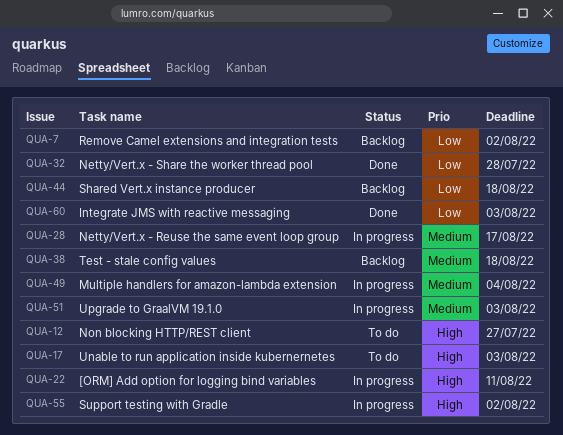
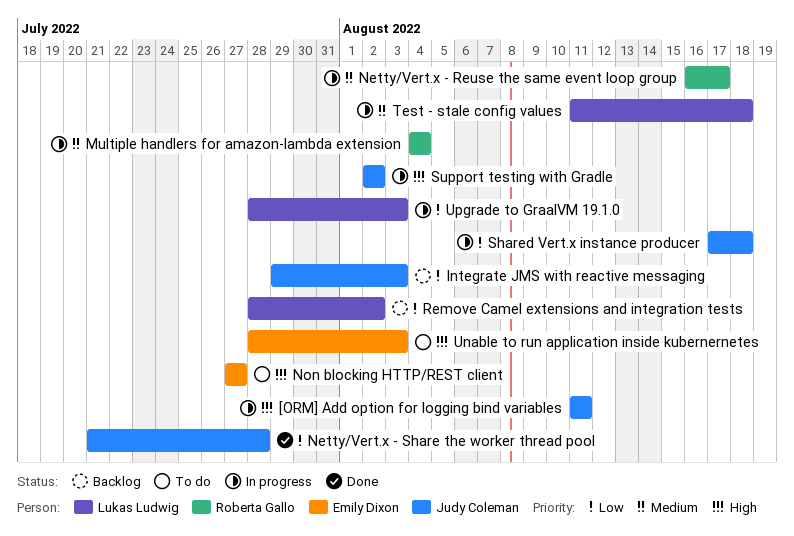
Integrate JMS with reactive messaging, status: Done -> Backlog
Shared Vert.x instance producer, status: Backlog -> In progress
Test - stale config values, status: Backlog -> In progress
Upgrade to GraalVM 19.1.0, priority: Medium -> Low

